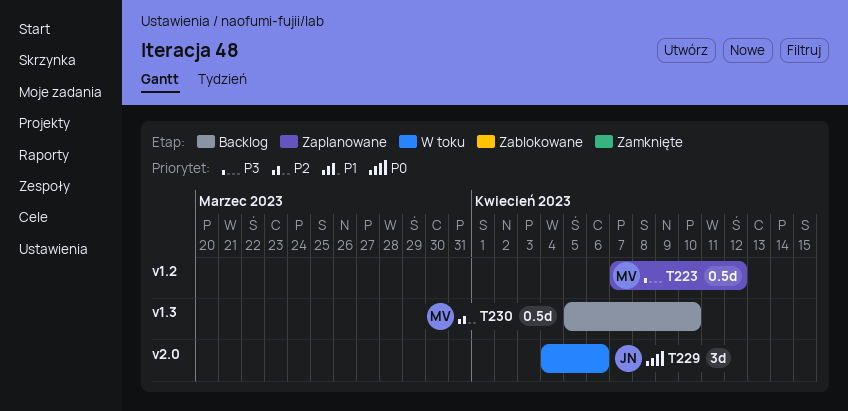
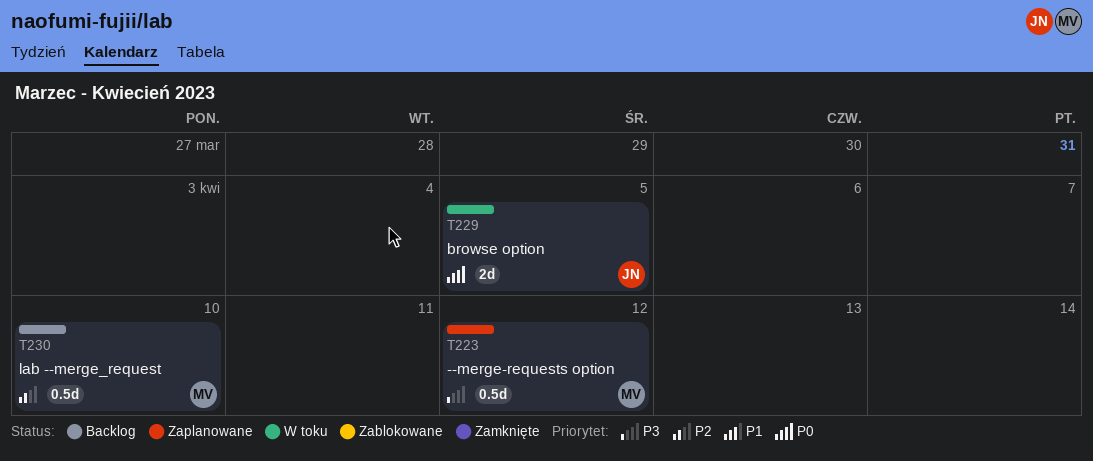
T229, estimate: 3d -> 2d
T229, due: Apr 6 -> Apr 5

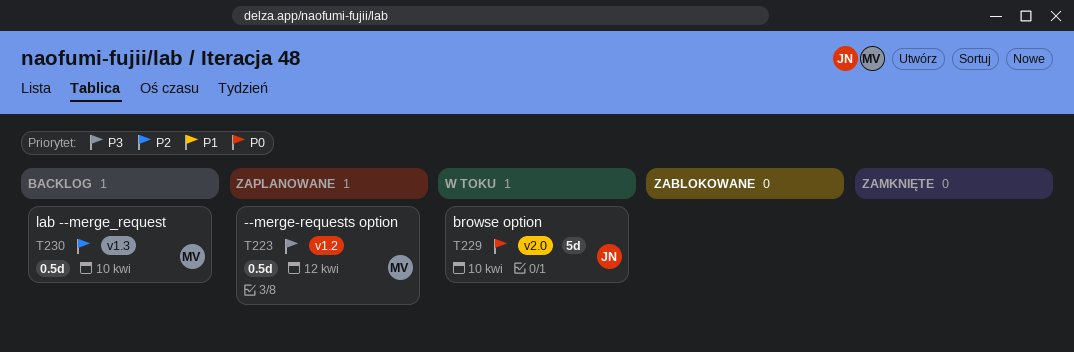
T229, estimate: 2d -> 5d
T229, due: Apr 5 -> Apr 10

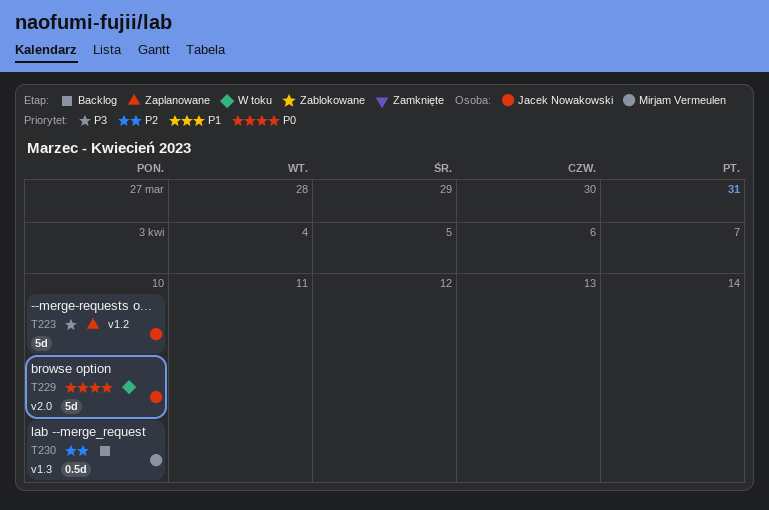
T223, owner: Mirjam Vermeulen -> Jacek Nowakowski
T223, estimate: 0.5d -> 5d
T223, due: Apr 12 -> Apr 10

